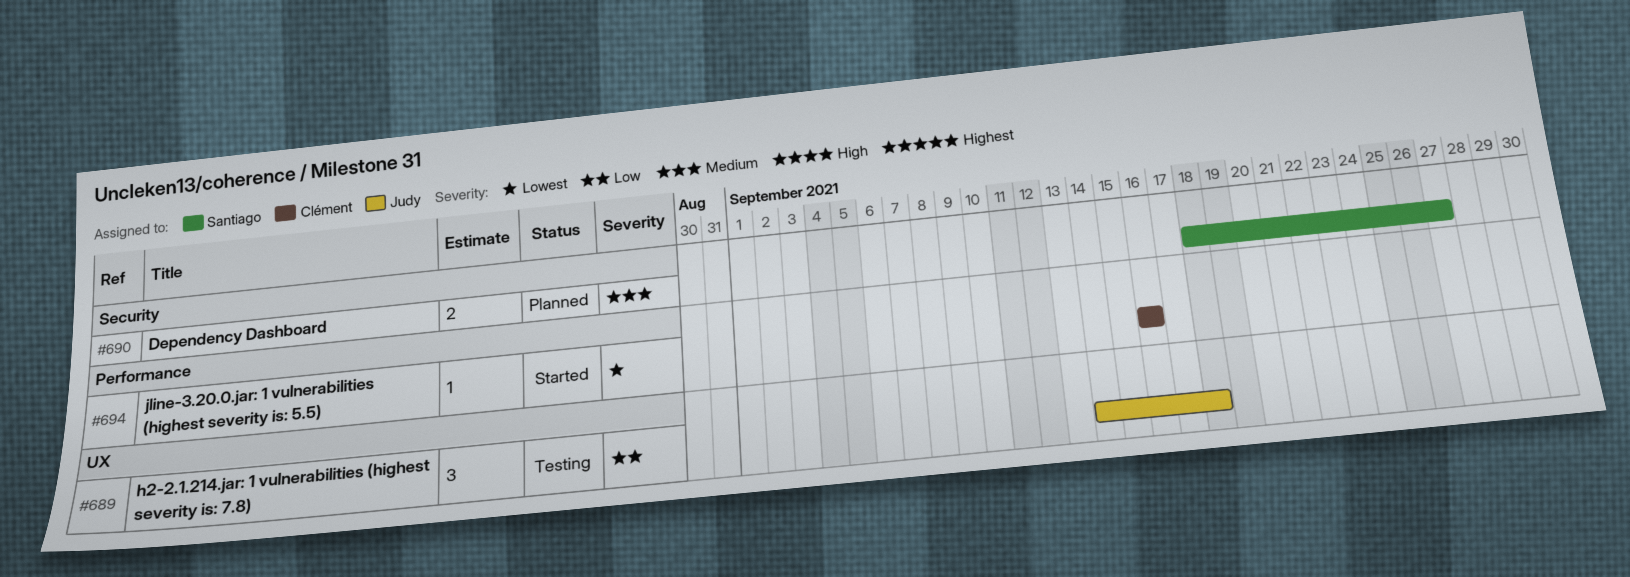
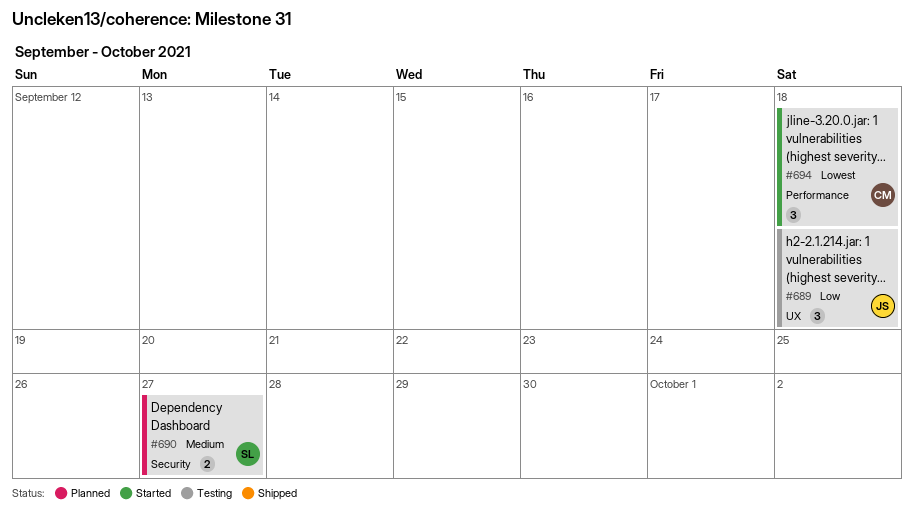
#694, estimate: 1 -> 3
#694, due: Sep 16 -> Sep 18

